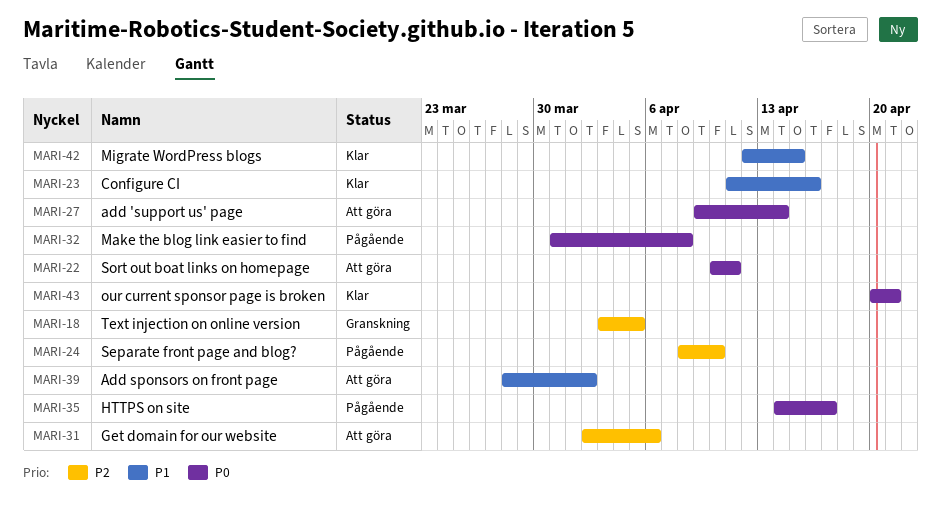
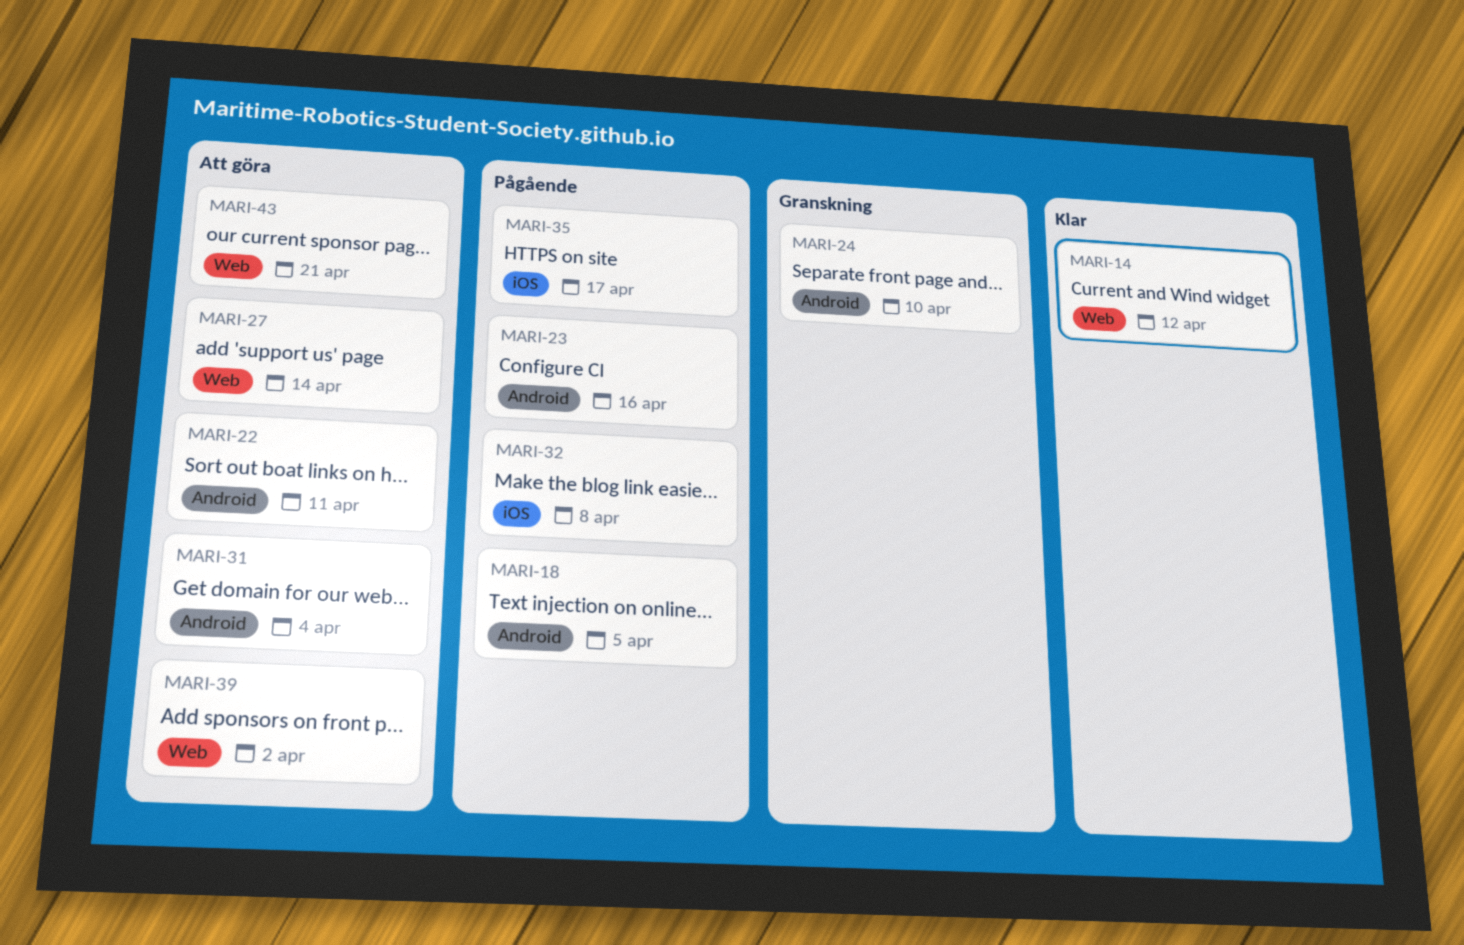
MARI-14: none -> present
MARI-18, status: Granskning -> Pågående
MARI-23, status: Klar -> Pågående
MARI-24, status: Pågående -> Granskning
MARI-31, due: Apr 6 -> Apr 4
MARI-42: present -> none
MARI-43, status: Klar -> Att göra

